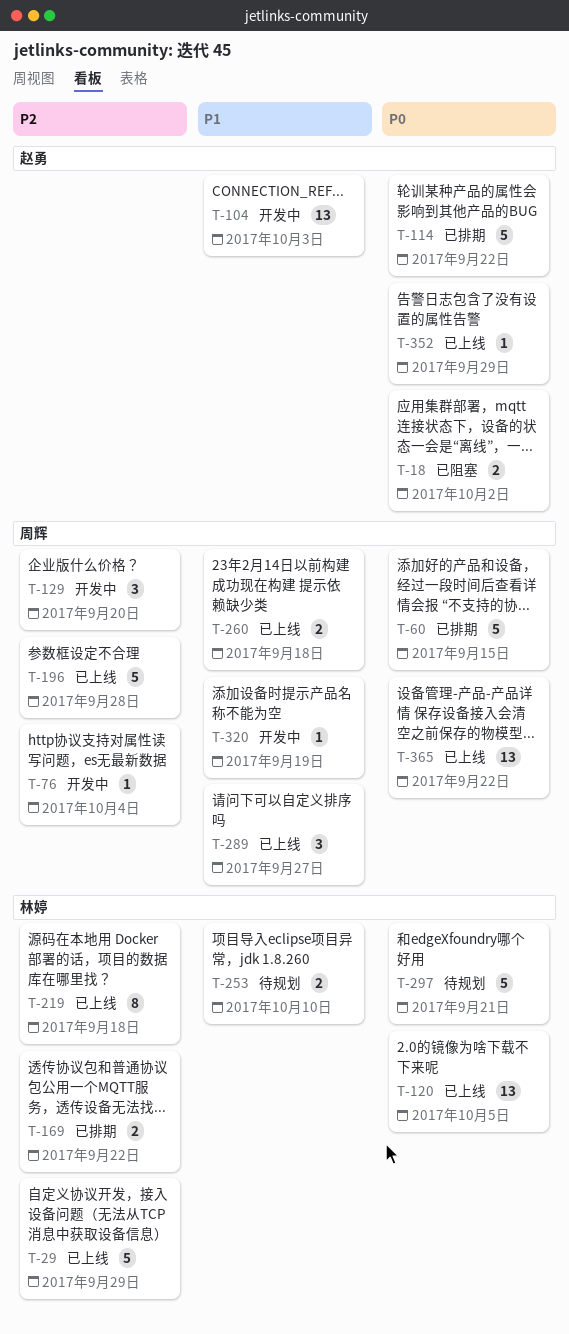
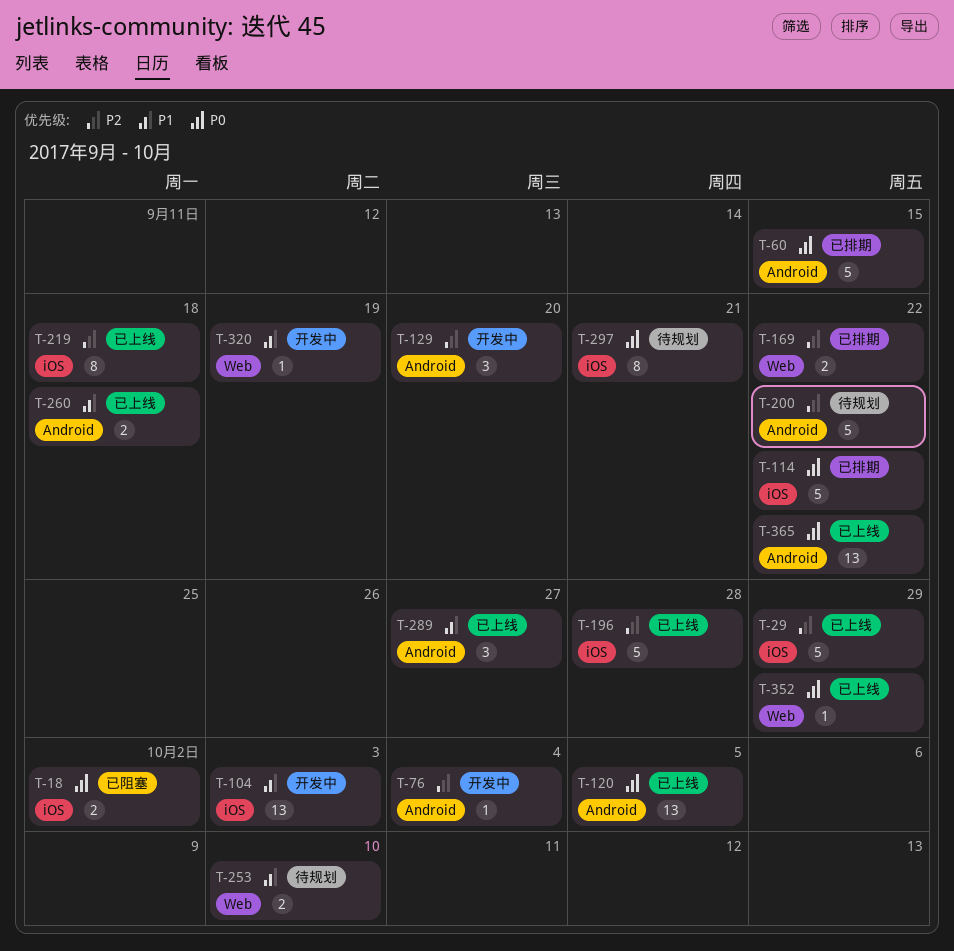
T-200: none -> present
T-297, estimate: 5 -> 8

